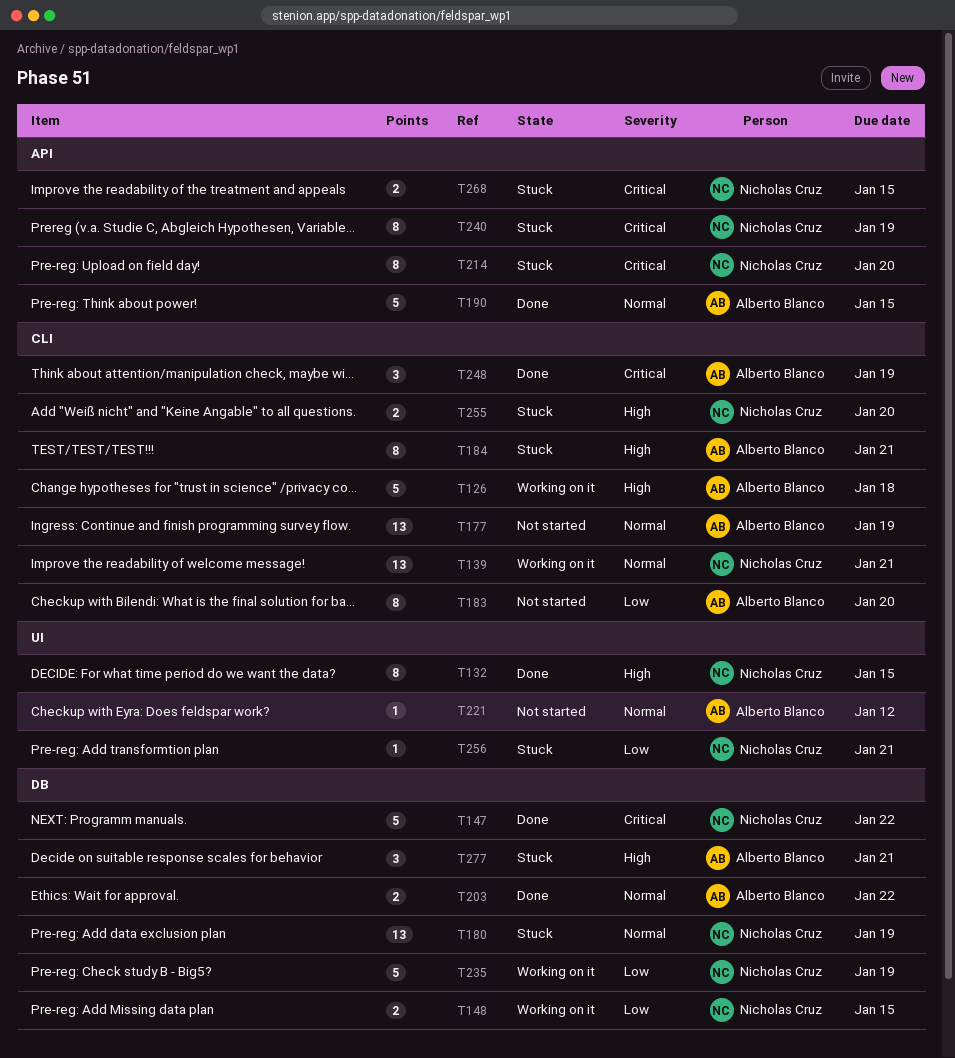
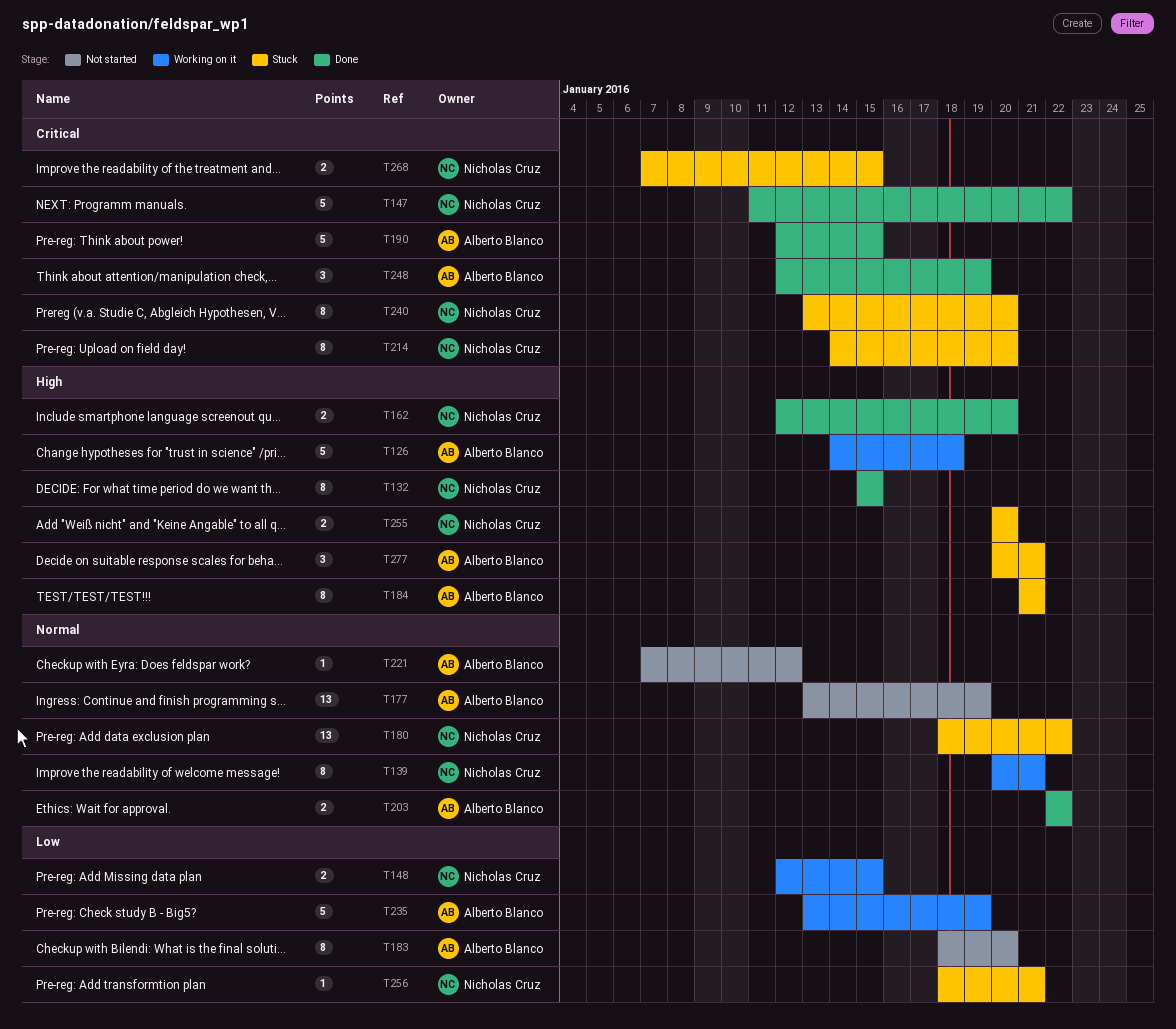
T139, estimate: 13 -> 8
T162: none -> present
T180, due: Jan 19 -> Jan 22
T190, priority: Normal -> Critical
T235, owner: Nicholas Cruz -> Alberto Blanco
T240, due: Jan 19 -> Jan 20

